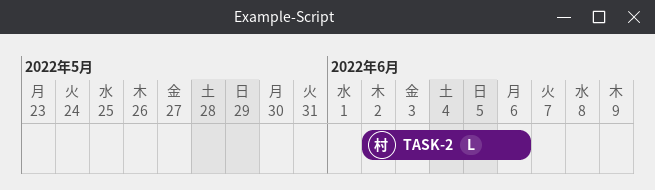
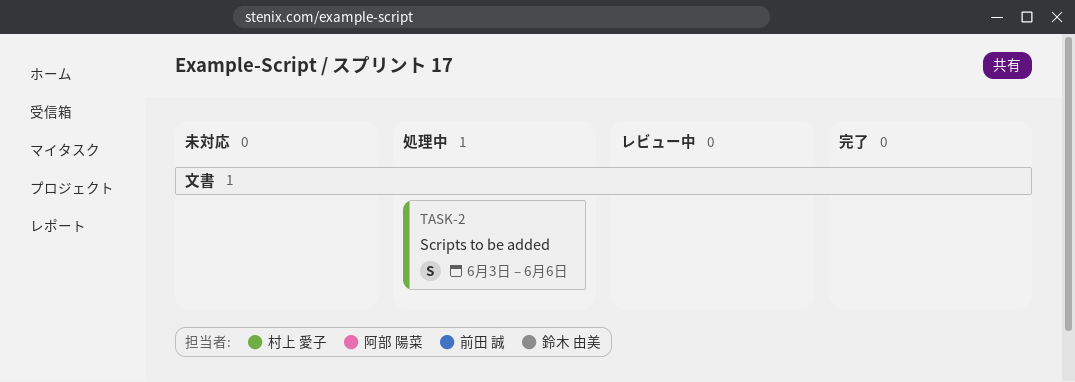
TASK-2, estimate: L -> S
TASK-2, start: Jun 2 -> Jun 3

